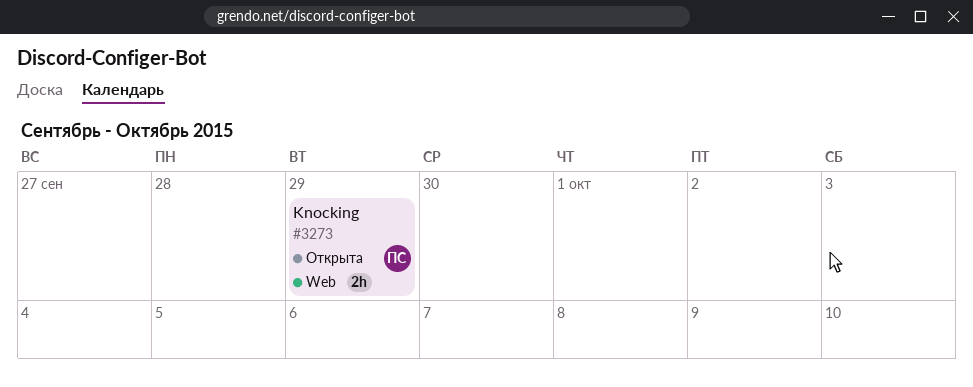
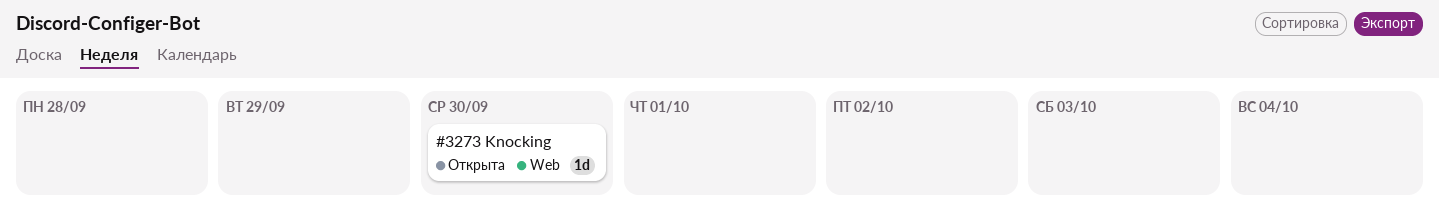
#3273, estimate: 2h -> 1d
#3273, due: Sep 29 -> Sep 30

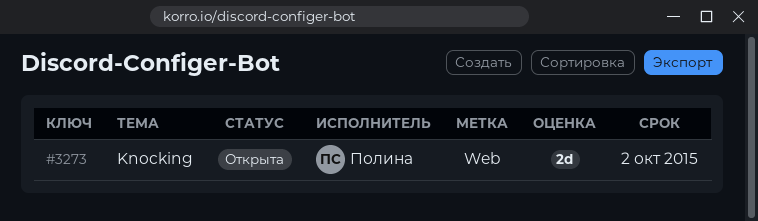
#3273, estimate: 1d -> 2d
#3273, due: Sep 30 -> Oct 2

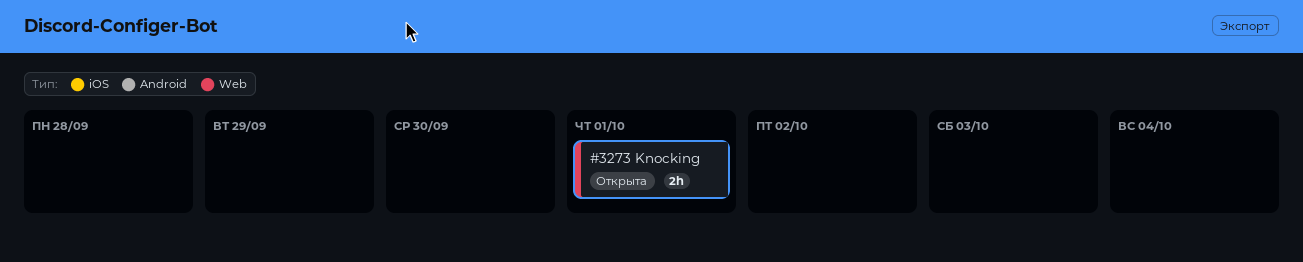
#3273, estimate: 2d -> 2h
#3273, due: Oct 2 -> Oct 1

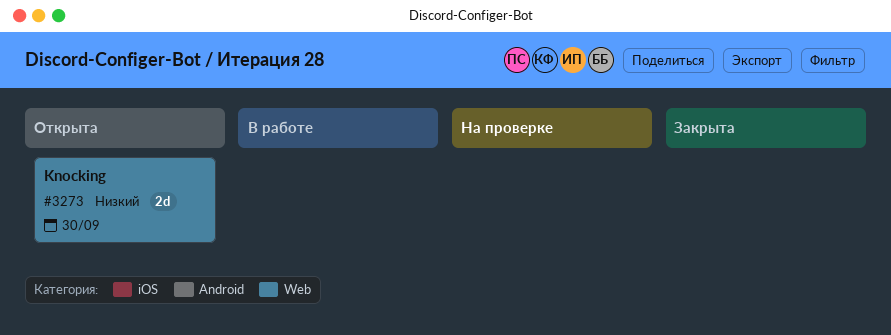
#3273, estimate: 2h -> 2d
#3273, due: Oct 1 -> Sep 30

